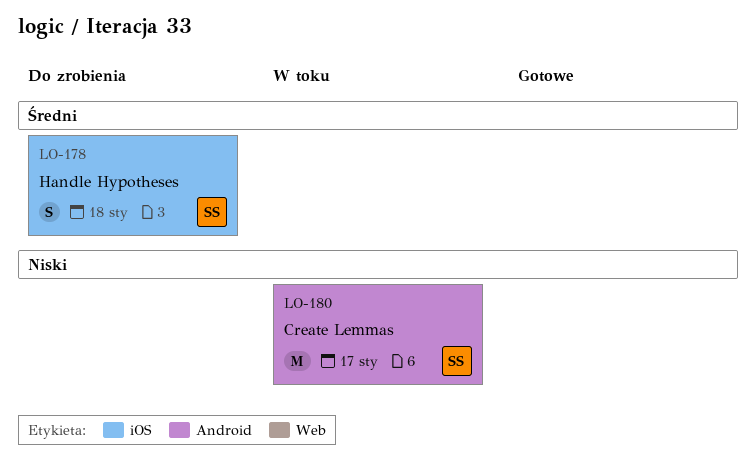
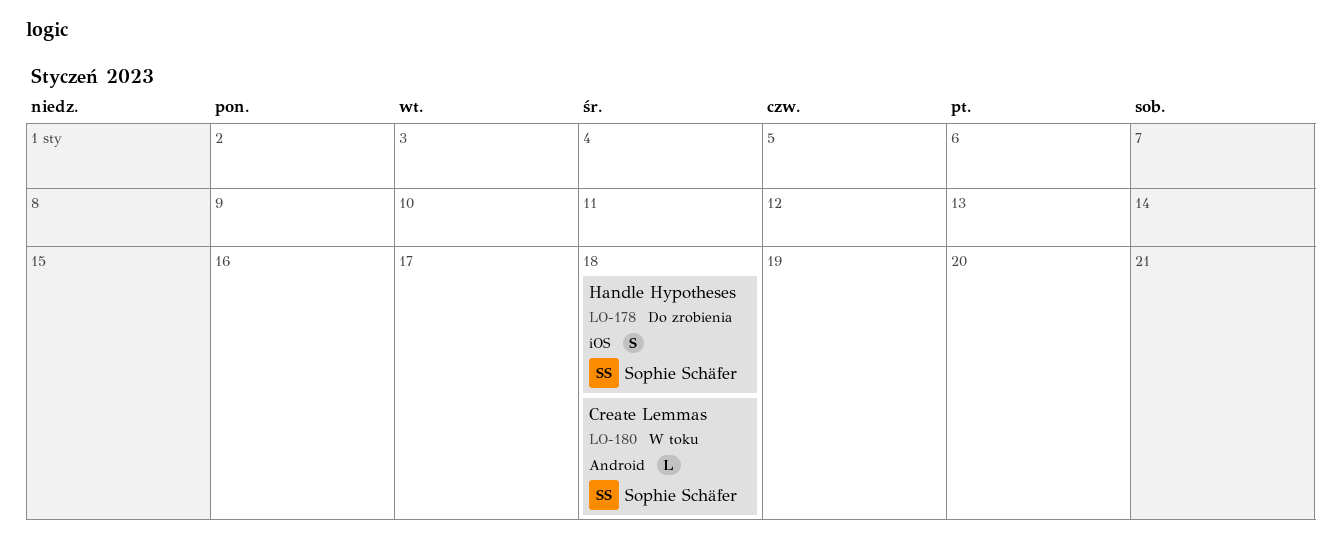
LO-180, estimate: M -> L
LO-180, due: Jan 17 -> Jan 18

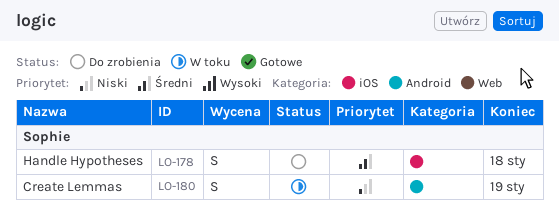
LO-180, estimate: L -> S
LO-180, due: Jan 18 -> Jan 19

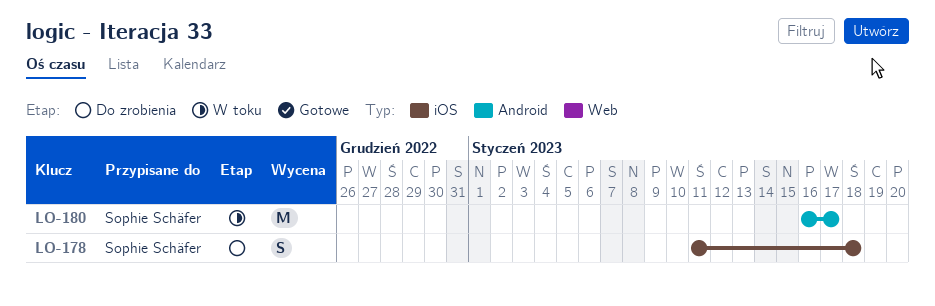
LO-180, estimate: S -> M
LO-180, due: Jan 19 -> Jan 17

